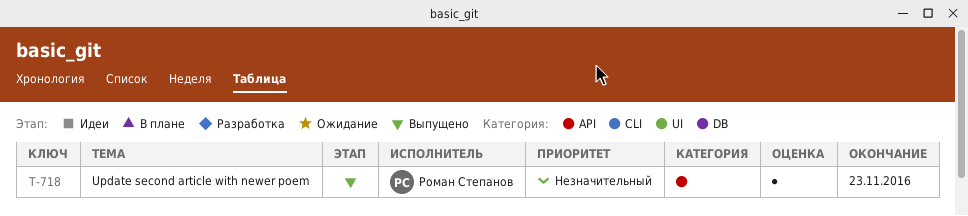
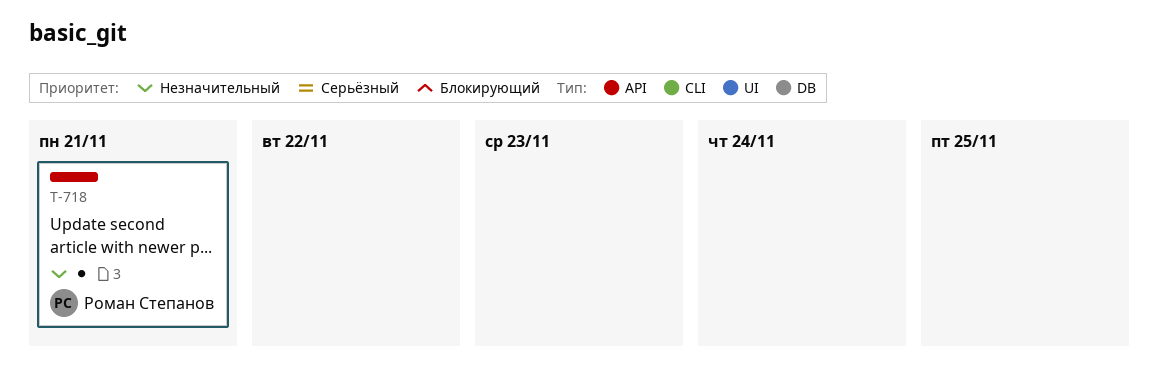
T-718, due: Nov 23 -> Nov 21

